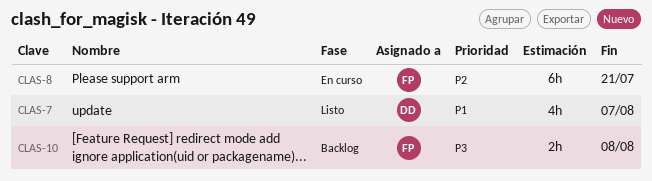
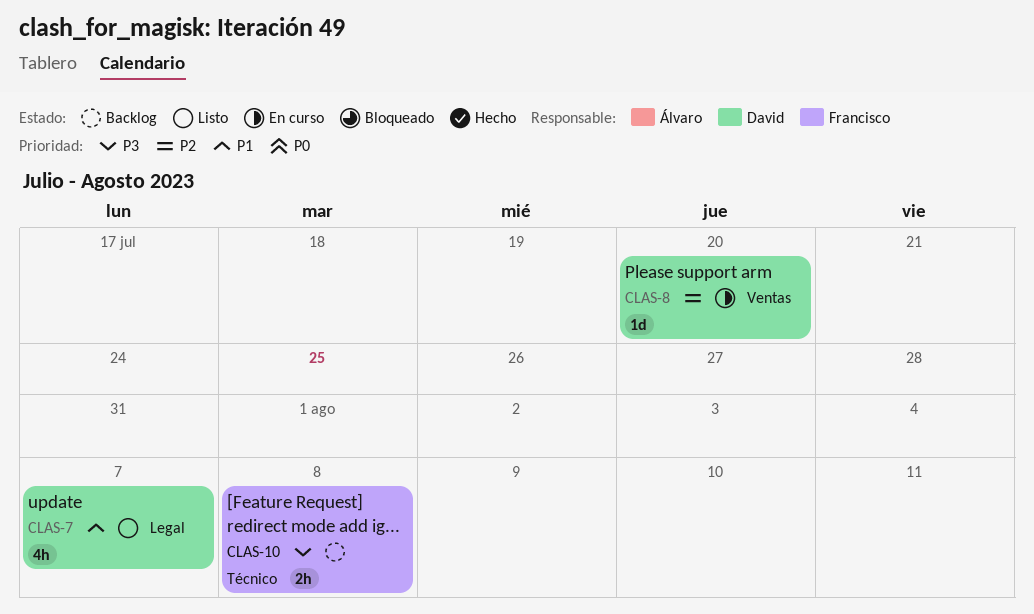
CLAS-8, owner: Francisco -> David
CLAS-8, estimate: 6h -> 1d
CLAS-8, due: Jul 21 -> Jul 20

